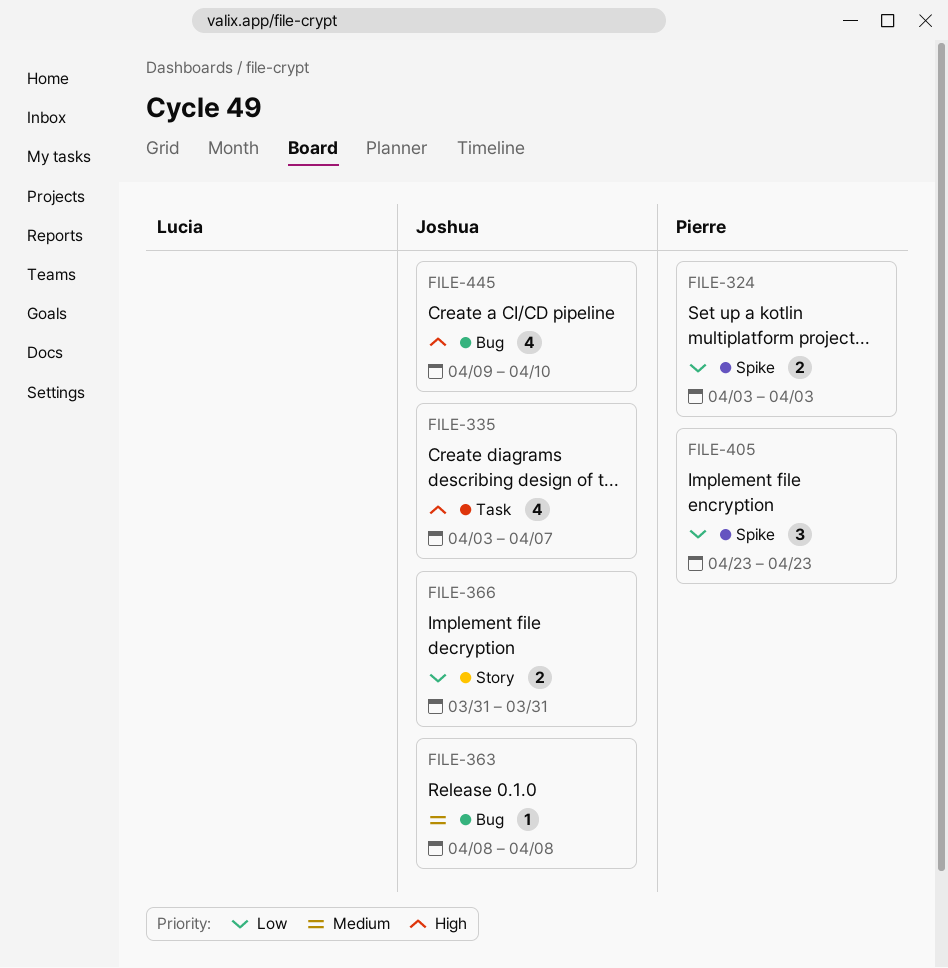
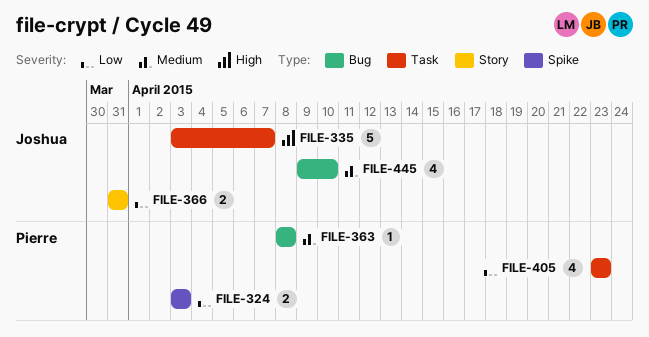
FILE-335, estimate: 4 -> 5
FILE-363, owner: Joshua -> Pierre
FILE-405, label: Spike -> Task
FILE-405, estimate: 3 -> 4
FILE-445, priority: High -> Medium

